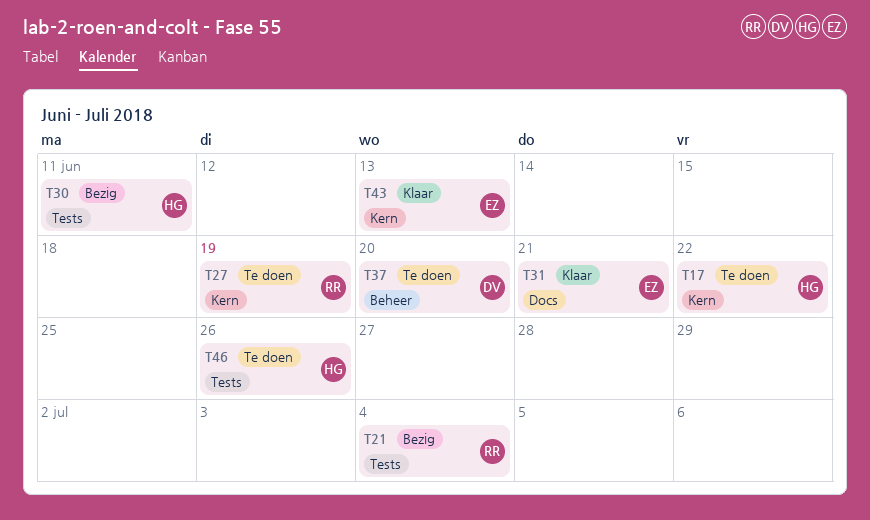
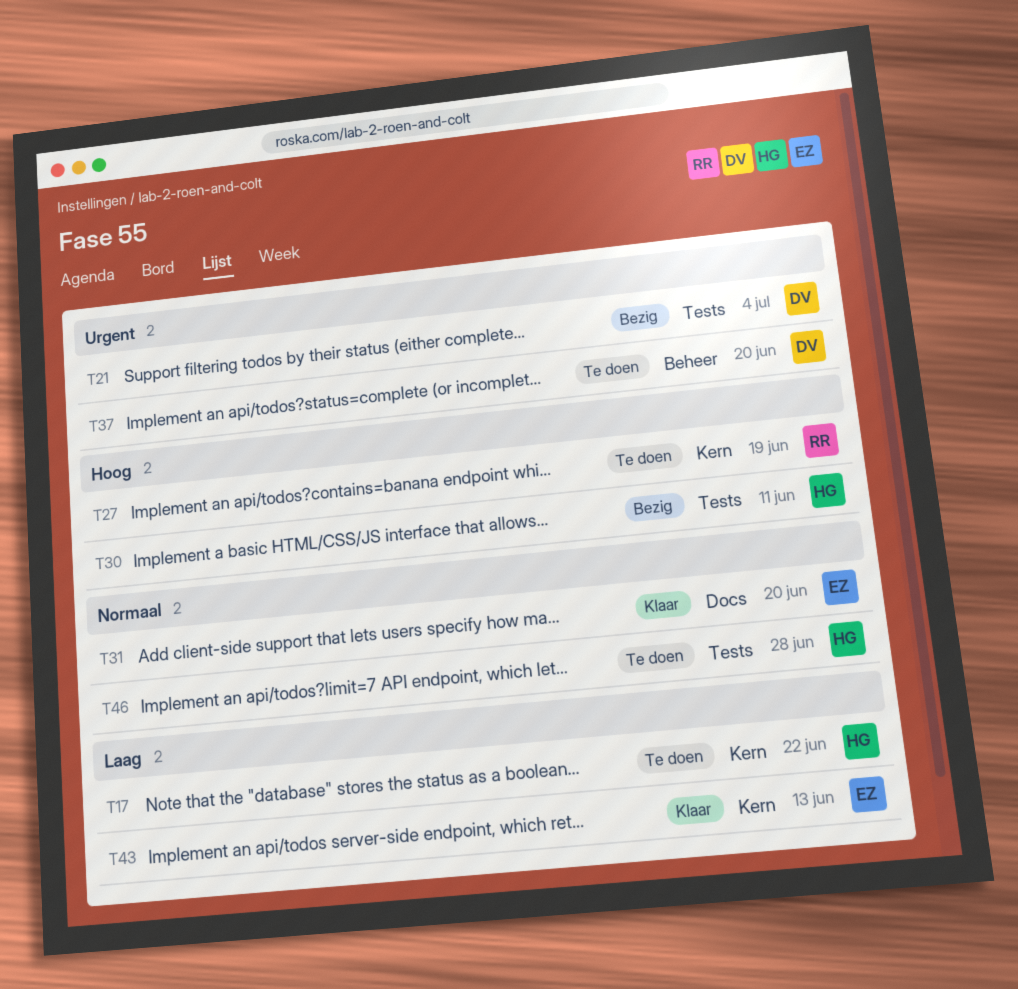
T21, owner: RR -> DV
T31, due: Jun 21 -> Jun 20
T46, due: Jun 26 -> Jun 28

